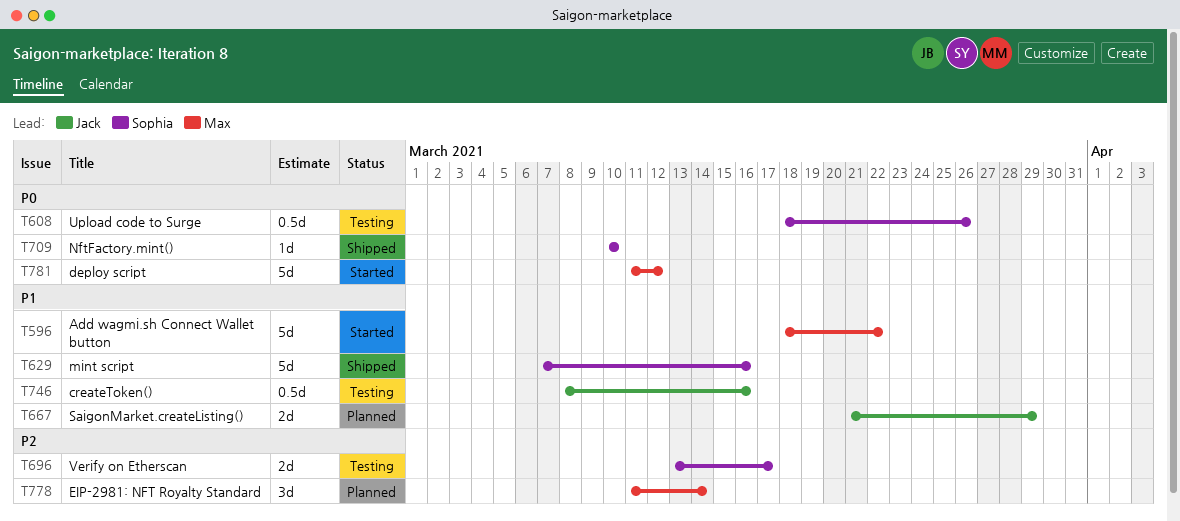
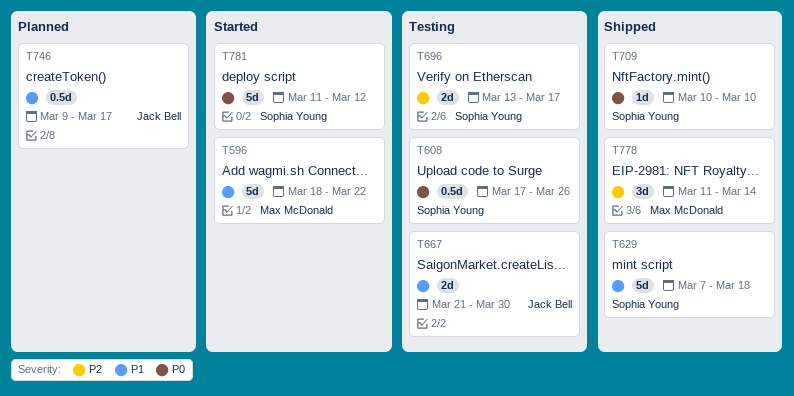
T608, start: Mar 18 -> Mar 17
T629, due: Mar 16 -> Mar 18
T667, status: Planned -> Testing
T667, due: Mar 29 -> Mar 30
T746, status: Testing -> Planned
T746, start: Mar 8 -> Mar 9
T746, due: Mar 16 -> Mar 17
T778, status: Planned -> Shipped
T781, owner: Max McDonald -> Sophia Young

